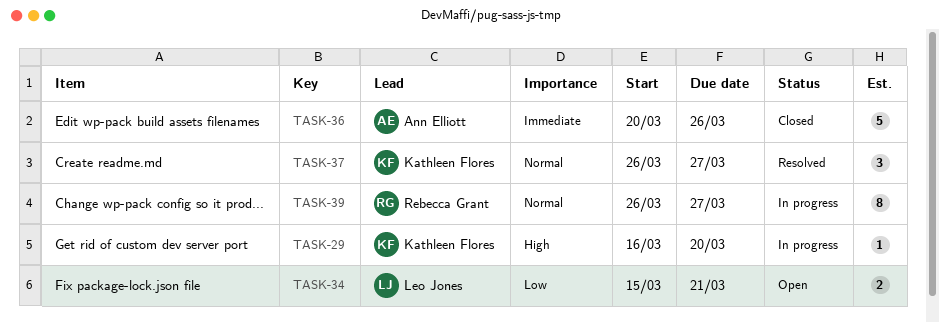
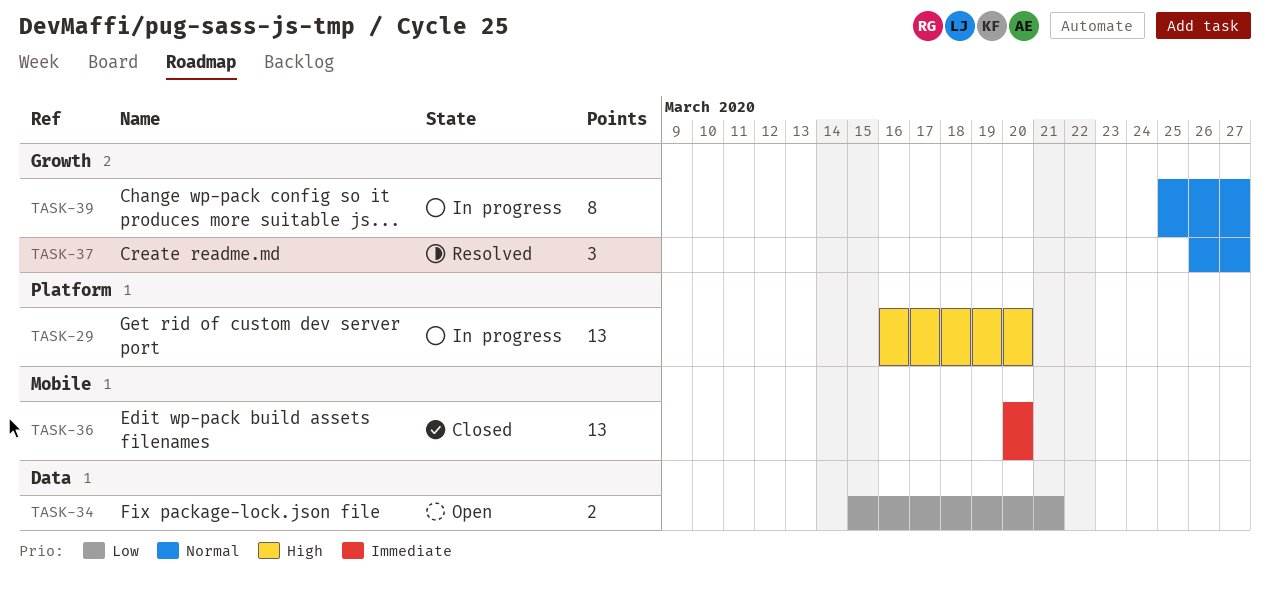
TASK-29, estimate: 1 -> 13
TASK-36, estimate: 5 -> 13
TASK-36, due: Mar 26 -> Mar 20
TASK-39, start: Mar 26 -> Mar 25

